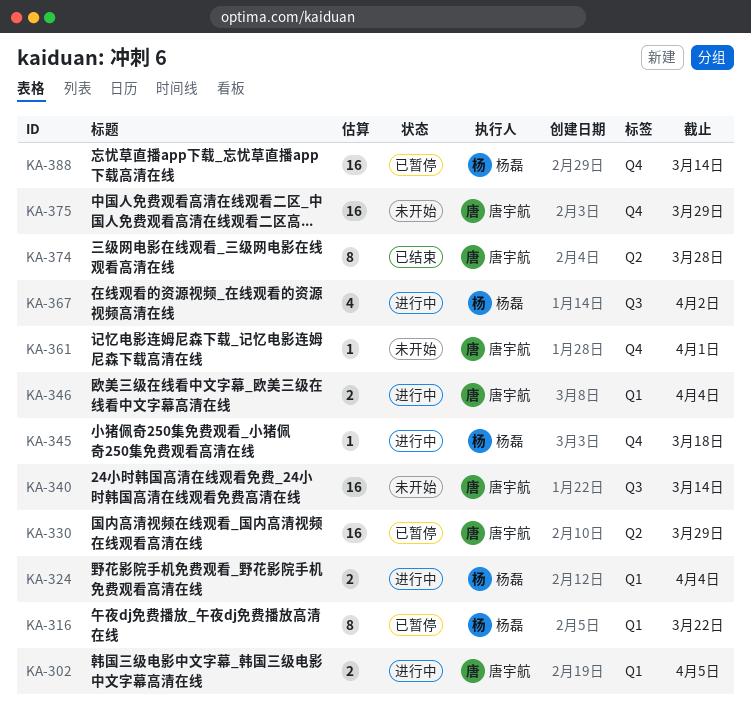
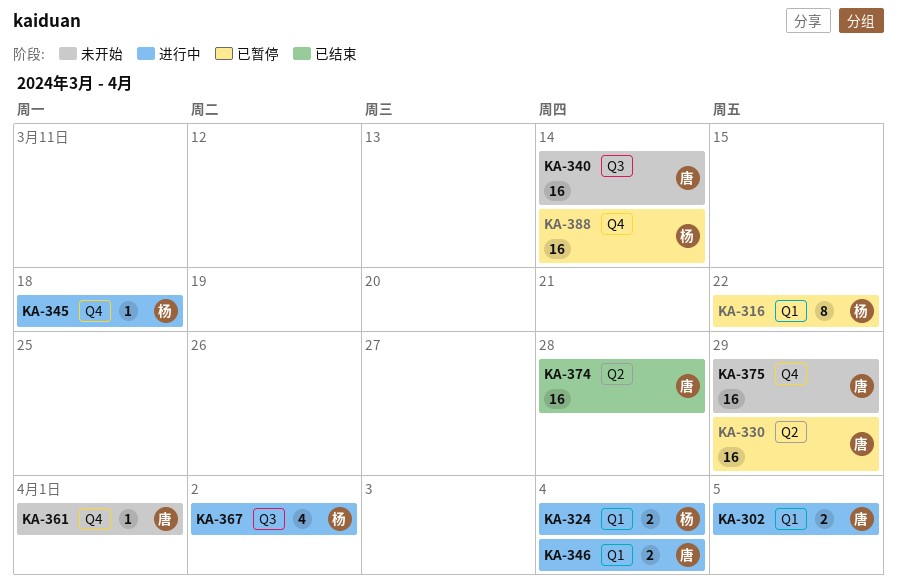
KA-374, estimate: 8 -> 16

